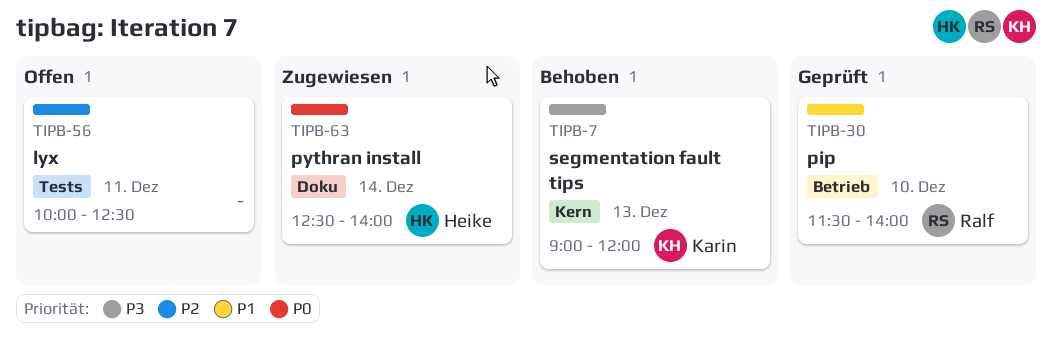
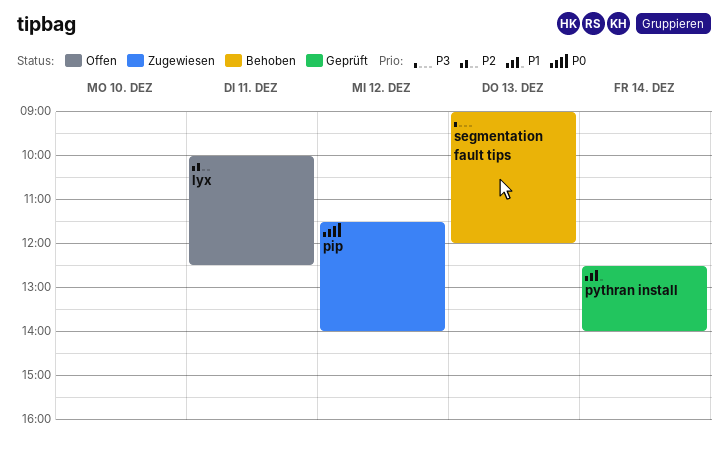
pip, status: Geprüft -> Zugewiesen
pip, priority: P1 -> P0
pip, day: Dec 10 -> Dec 12
pythran install, status: Zugewiesen -> Geprüft
pythran install, priority: P0 -> P1

